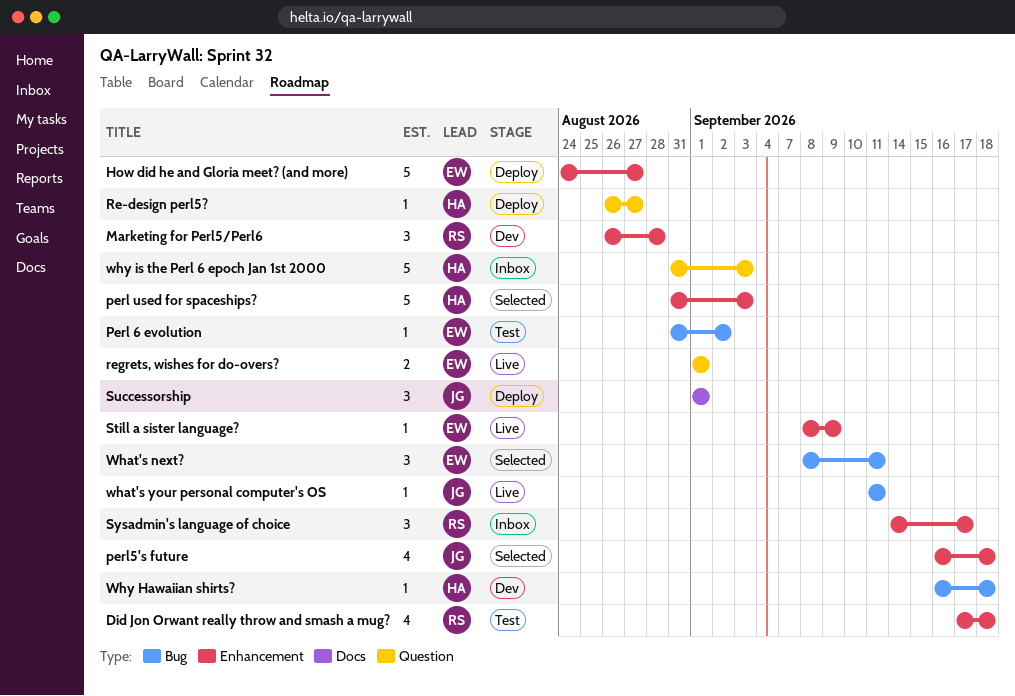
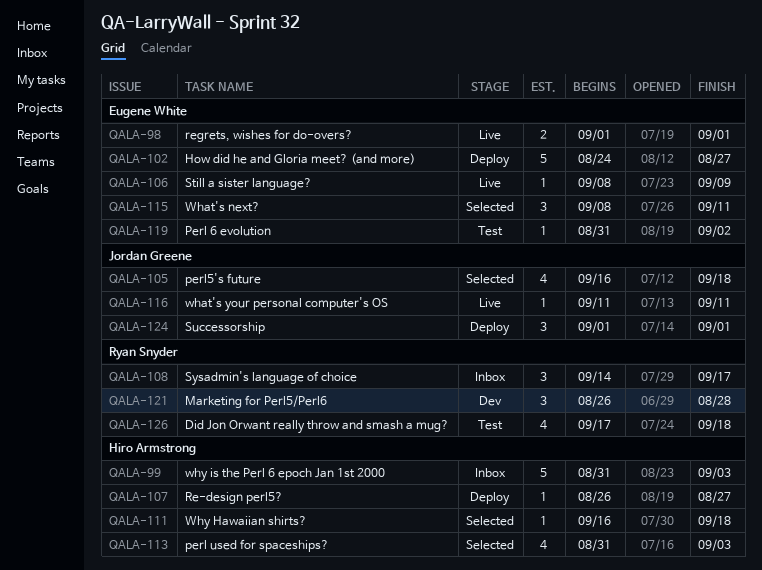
perl used for spaceships?, estimate: 5 -> 4
Why Hawaiian shirts?, status: Dev -> Selected

